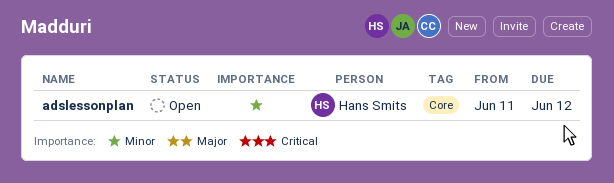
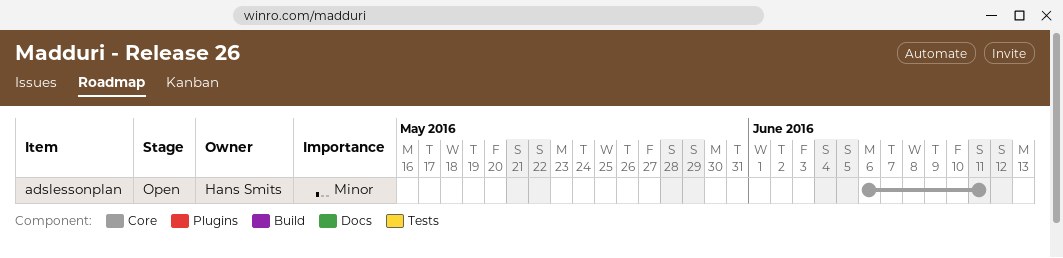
adslessonplan, start: Jun 11 -> Jun 6
adslessonplan, due: Jun 12 -> Jun 11

